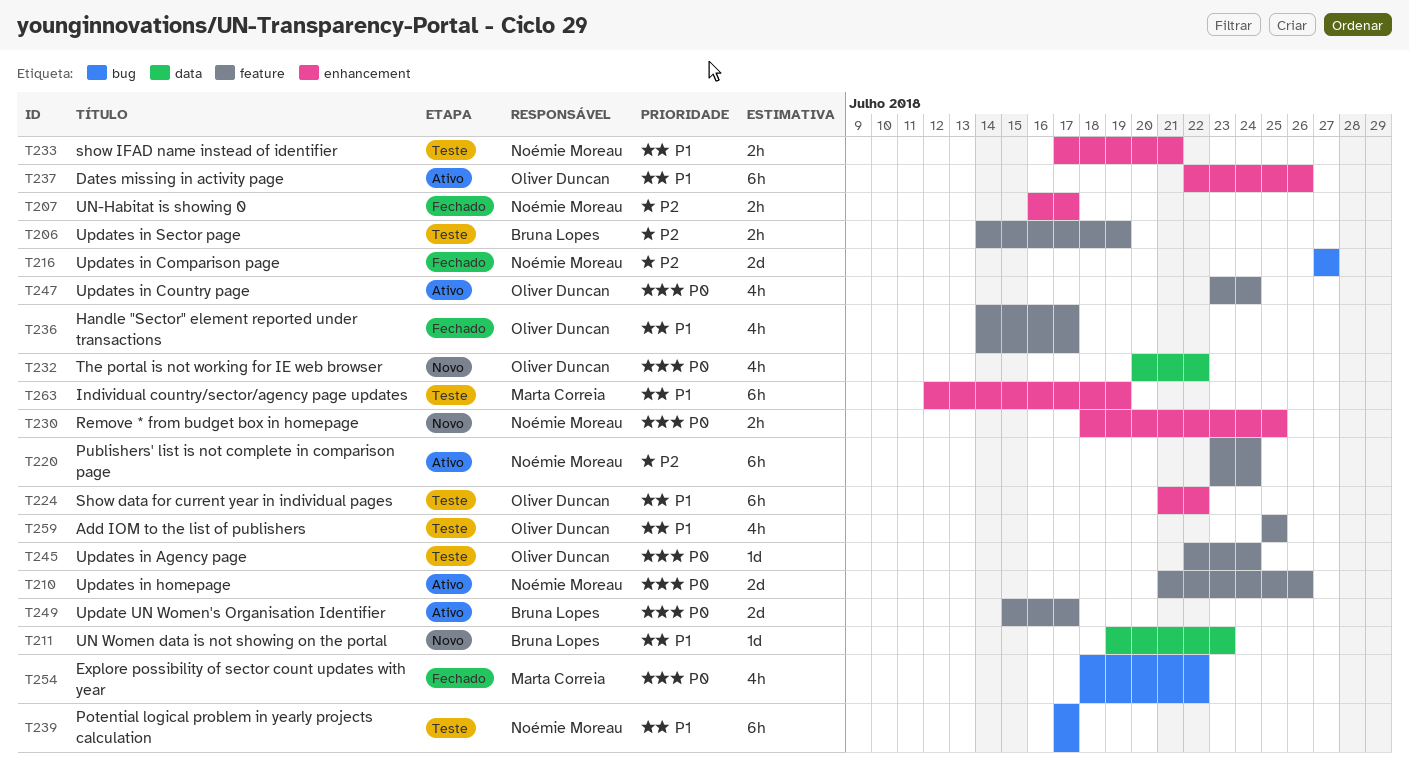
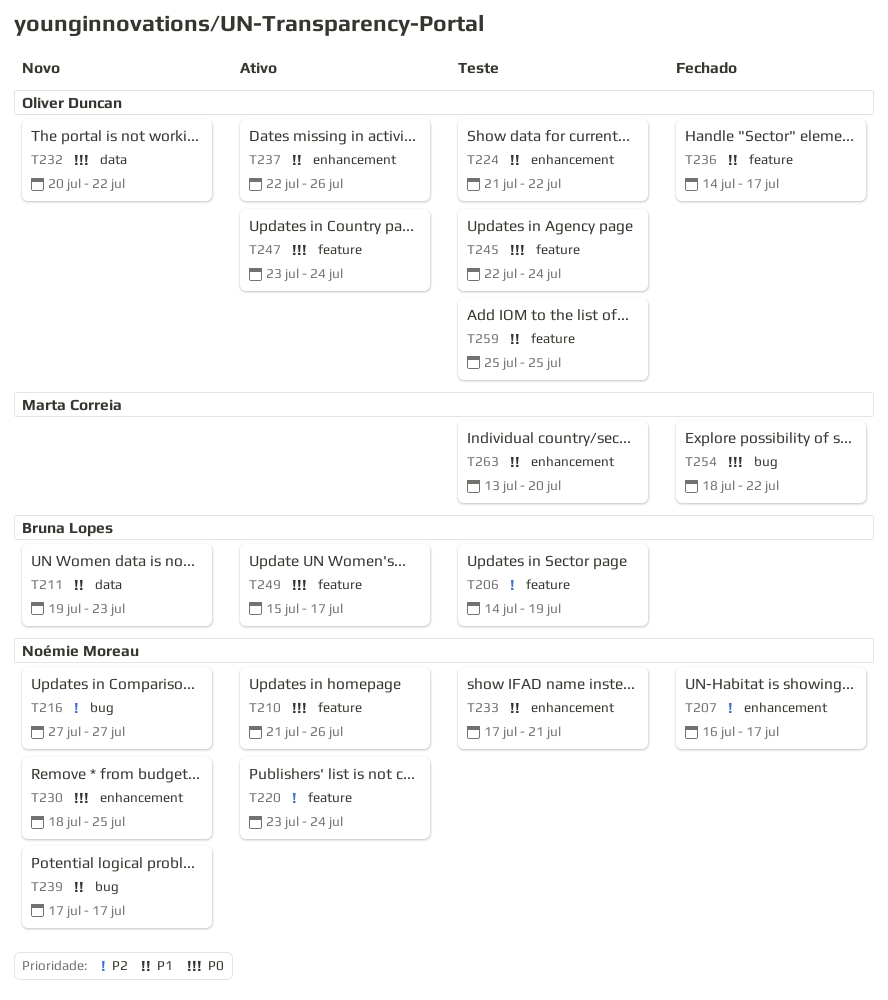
T216, status: Fechado -> Novo
T239, status: Teste -> Novo
T263, start: Jul 12 -> Jul 13
T263, due: Jul 19 -> Jul 20

